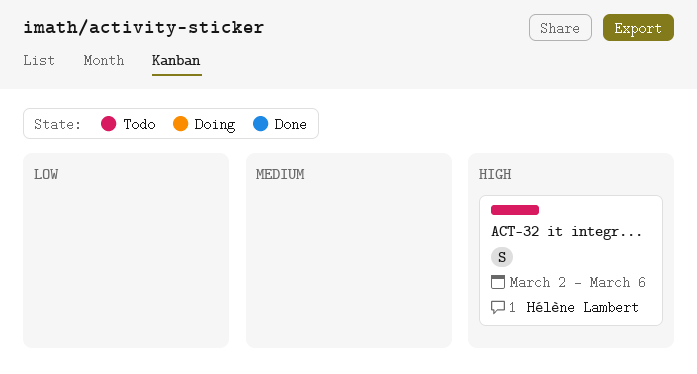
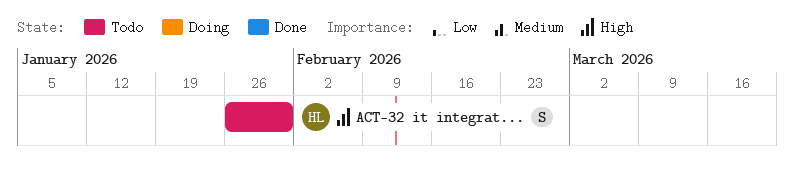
ACT-32, start: Mar 2 -> Jan 26
ACT-32, due: Mar 6 -> Jan 30

